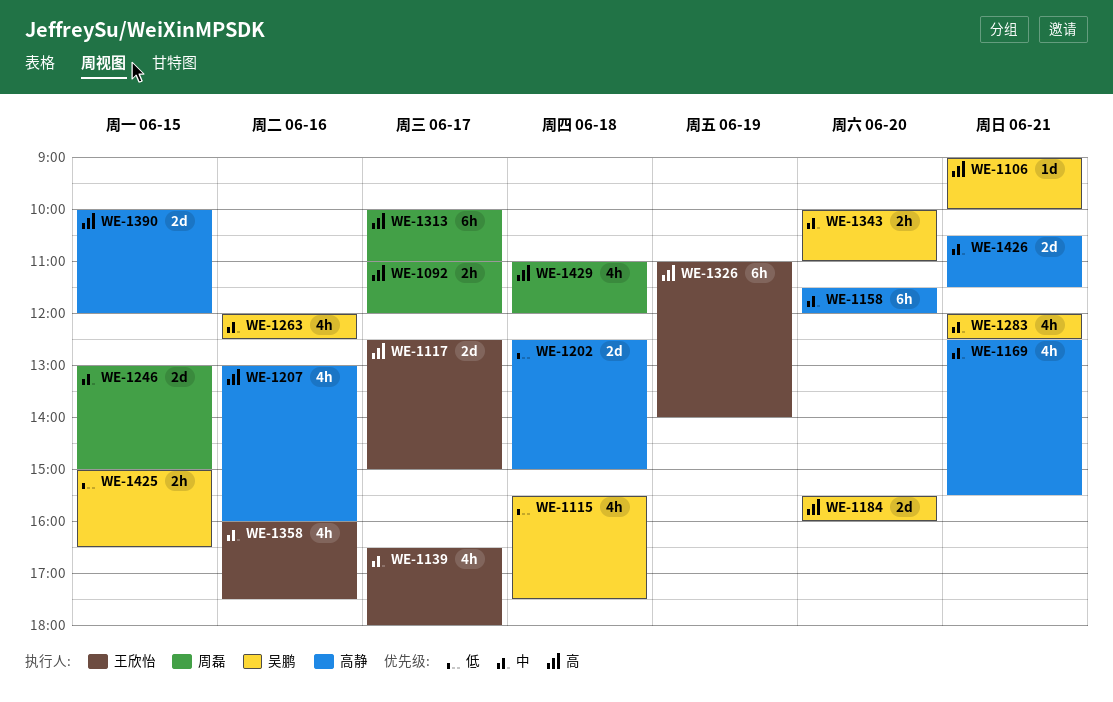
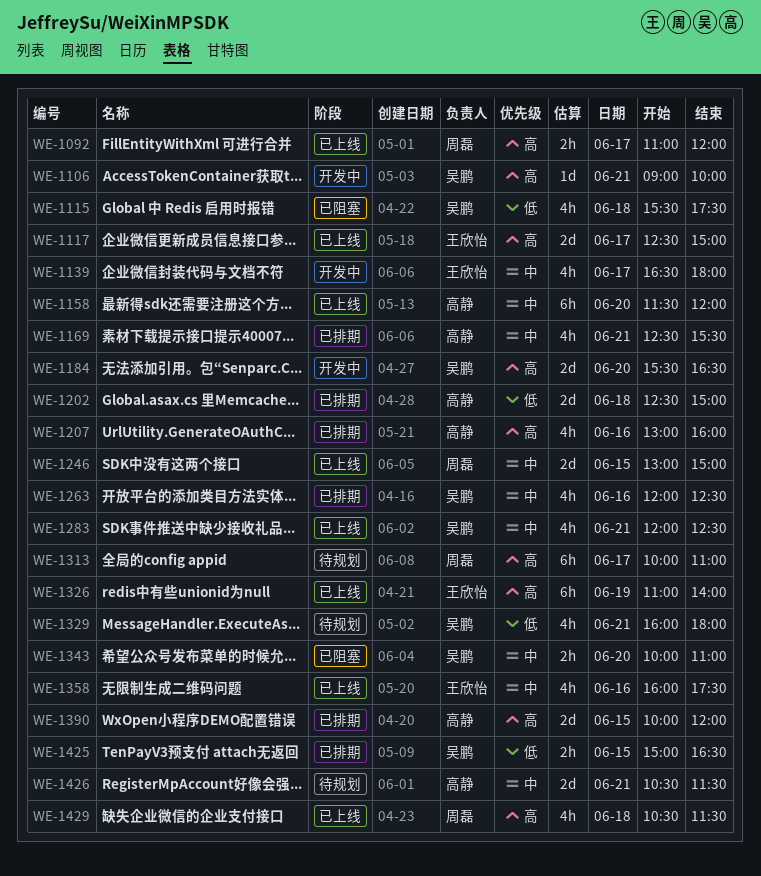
WE-1184, ends: 16:00 -> 16:30
WE-1329: none -> present
WE-1429, begins: 11:00 -> 10:30
WE-1429, ends: 12:00 -> 11:30

